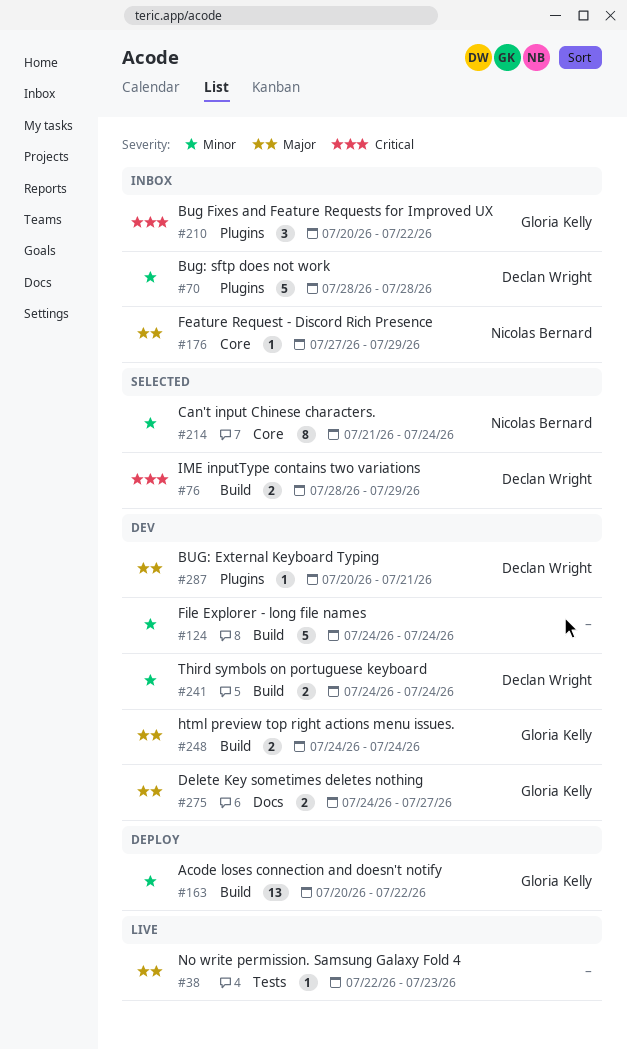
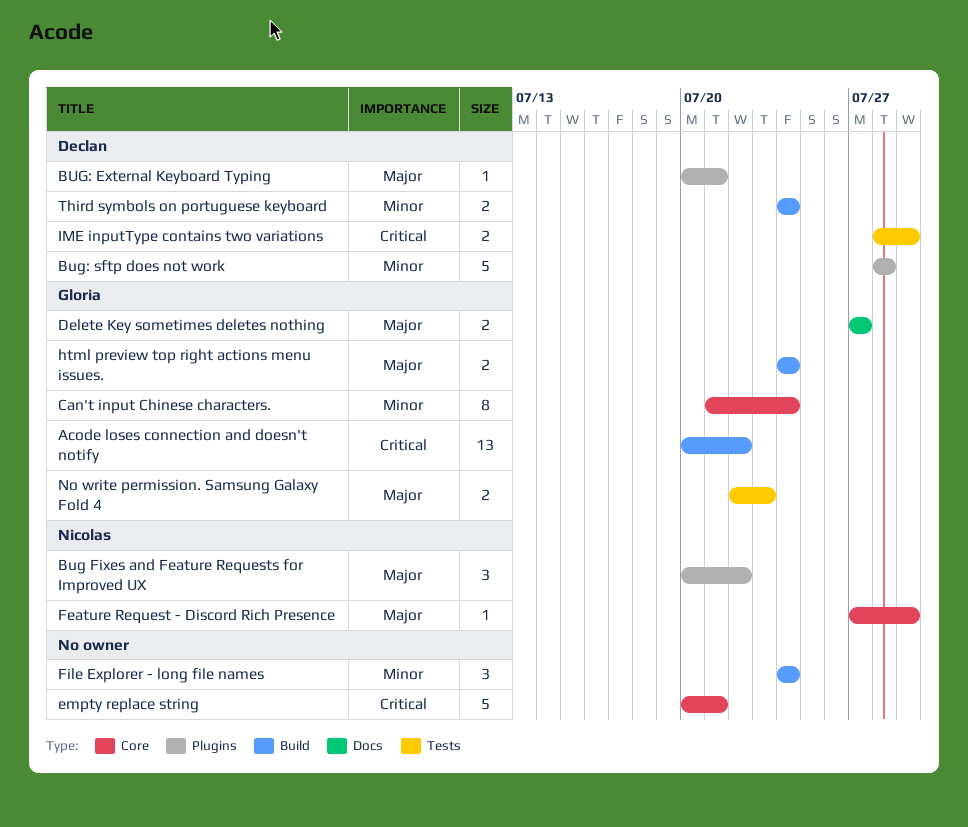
Acode loses connection and doesn't notify, priority: Minor -> Critical
Bug Fixes and Feature Requests for Improved UX, owner: Gloria Kelly -> Nicolas Bernard
Bug Fixes and Feature Requests for Improved UX, priority: Critical -> Major
Can't input Chinese characters., owner: Nicolas Bernard -> Gloria Kelly
Delete Key sometimes deletes nothing, start: Jul 24 -> Jul 27
empty replace string: none -> present
File Explorer - long file names, estimate: 5 -> 3
IME inputType contains two variations, label: Build -> Tests
No write permission. Samsung Galaxy Fold 4, owner: none -> Gloria Kelly
No write permission. Samsung Galaxy Fold 4, estimate: 1 -> 2

